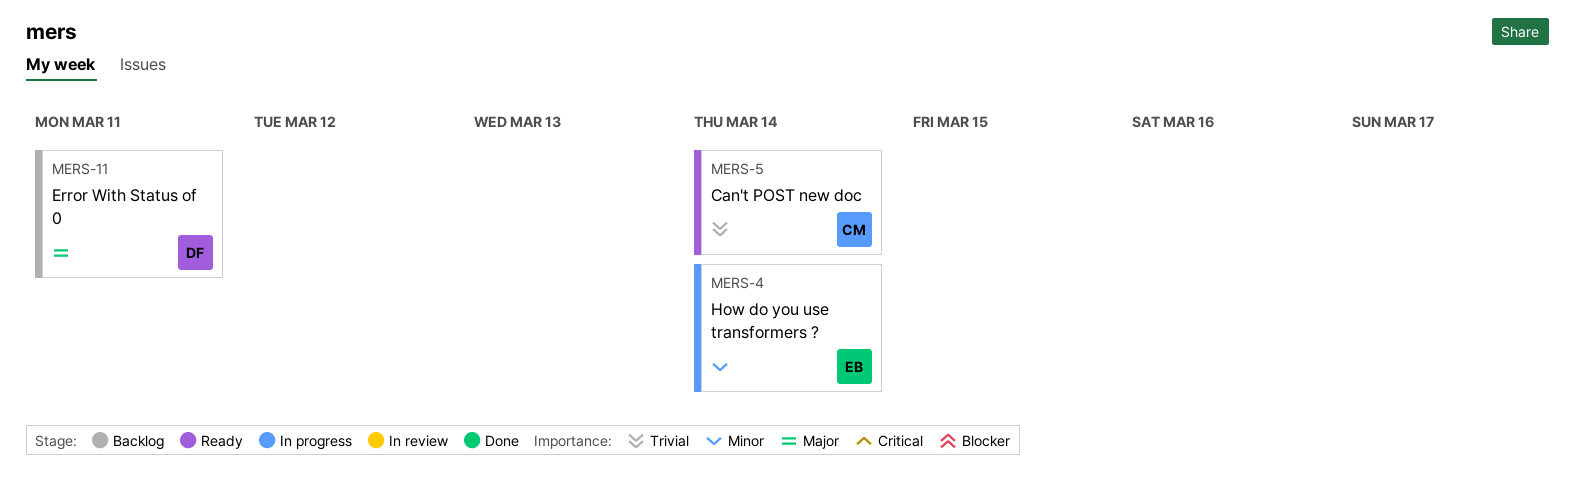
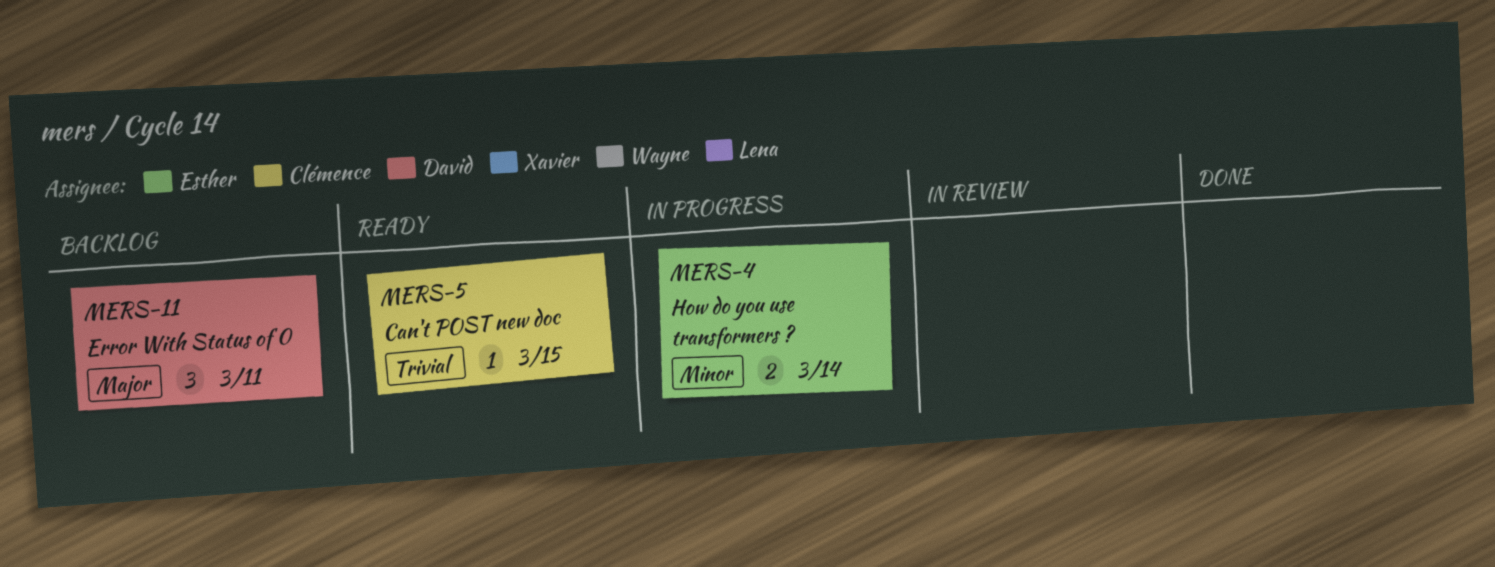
MERS-5, due: Mar 14 -> Mar 15

